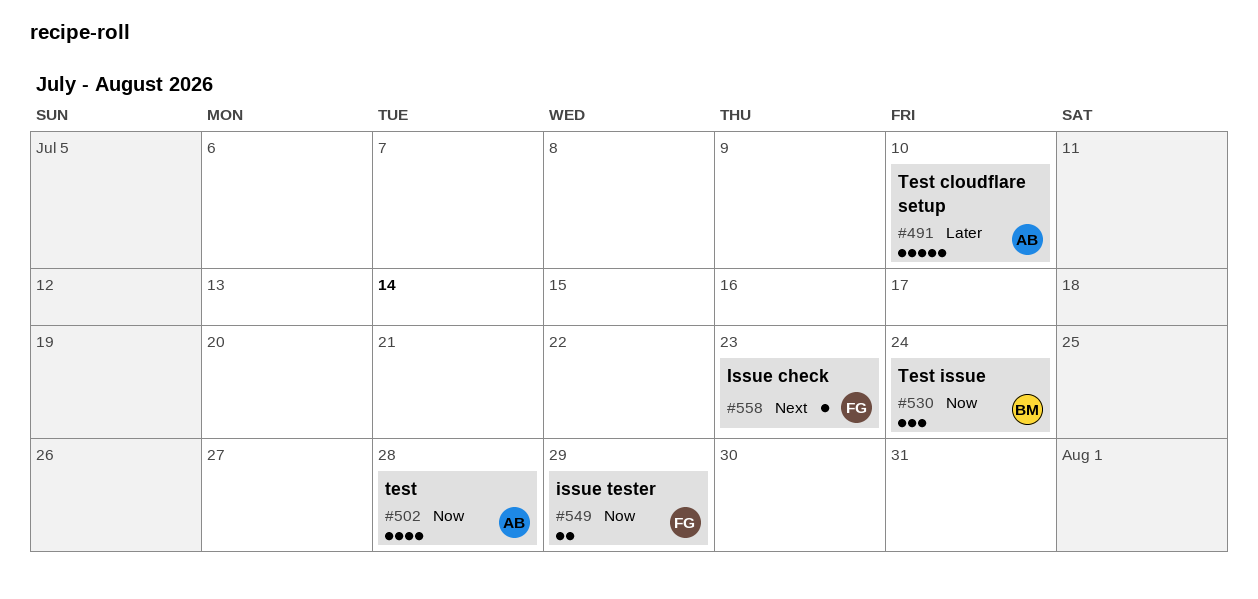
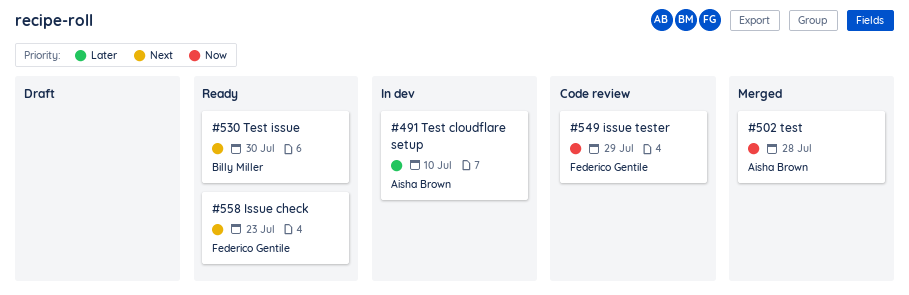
#530, priority: Now -> Next
#530, due: Jul 24 -> Jul 30

